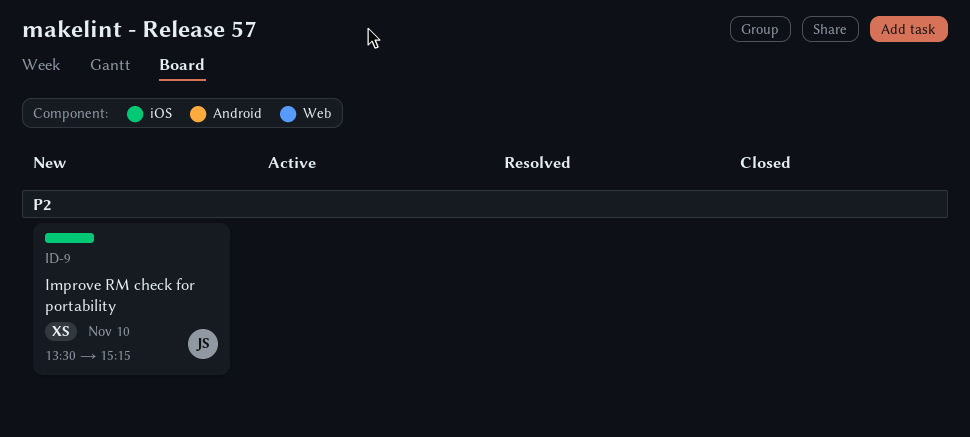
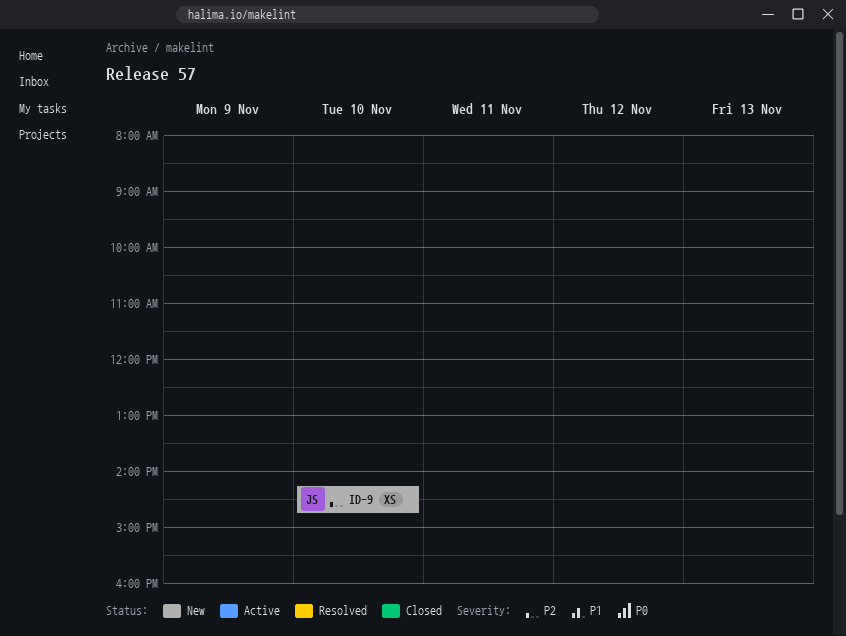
ID-9, begins: 13:30 -> 14:15
ID-9, ends: 15:15 -> 14:45

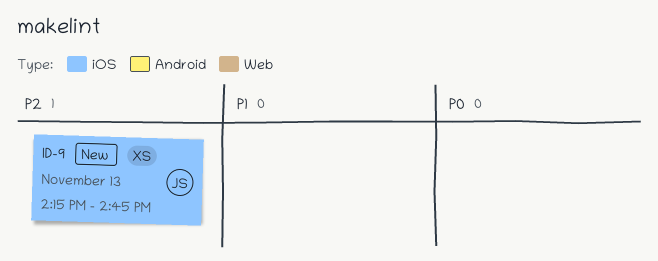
ID-9, day: Nov 10 -> Nov 13

